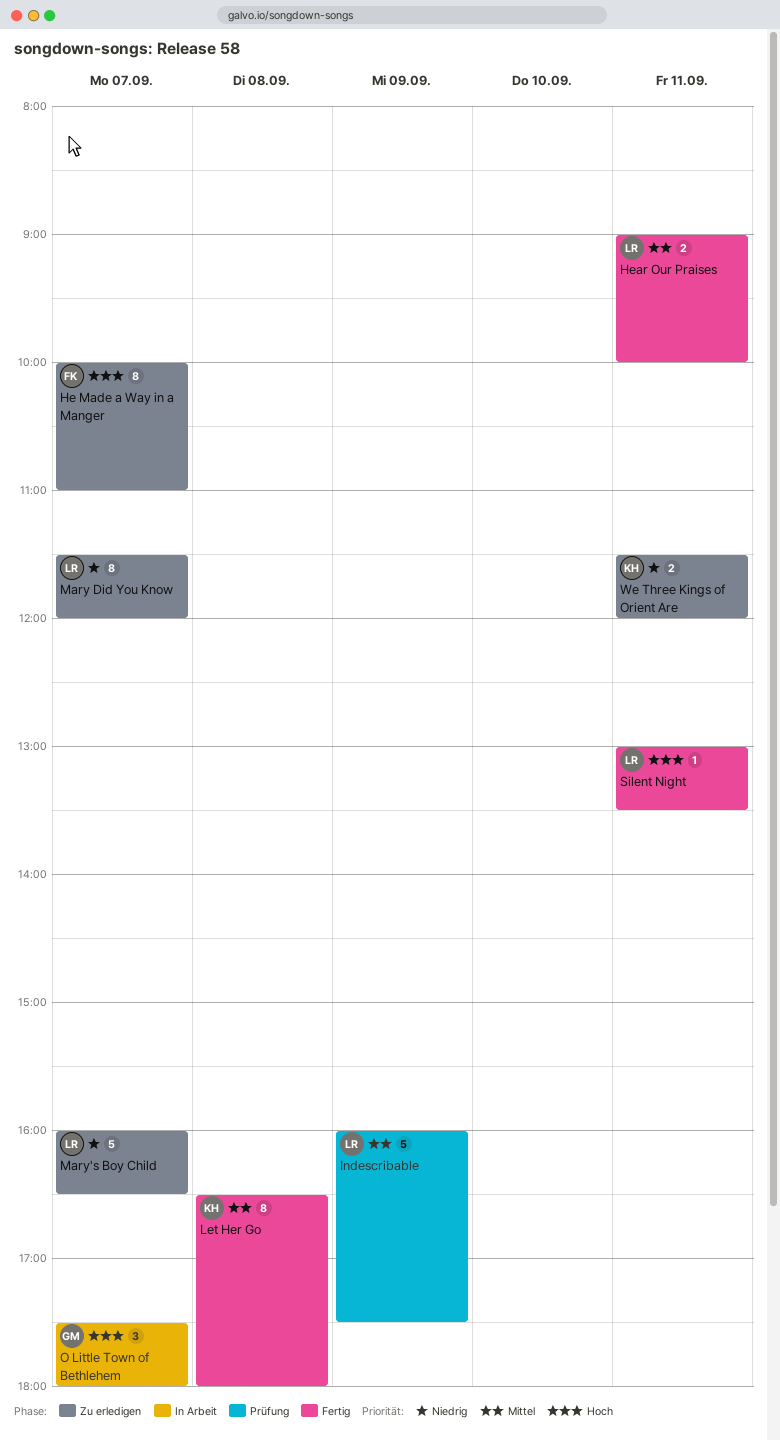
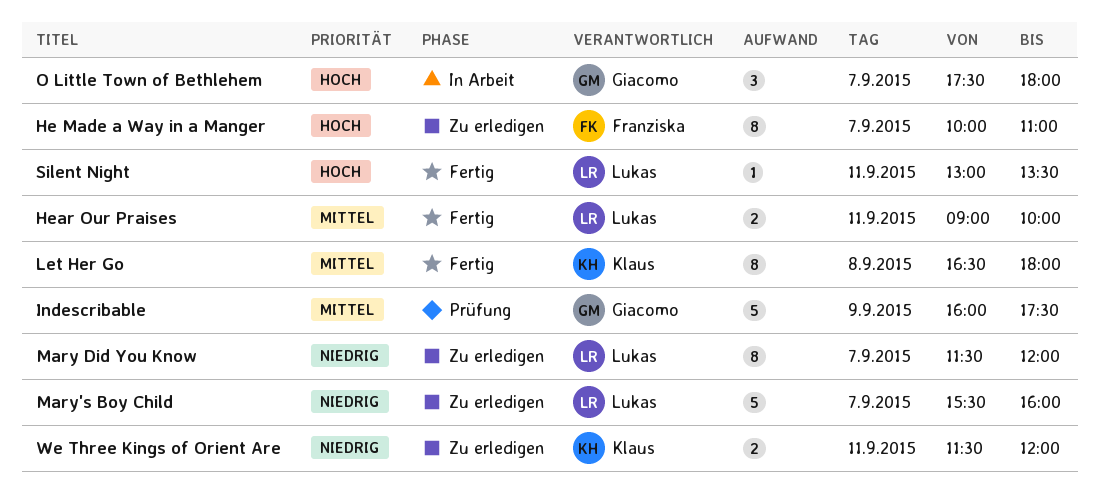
Indescribable, owner: Lukas -> Giacomo
Mary's Boy Child, begins: 16:00 -> 15:30
Mary's Boy Child, ends: 16:30 -> 16:00

